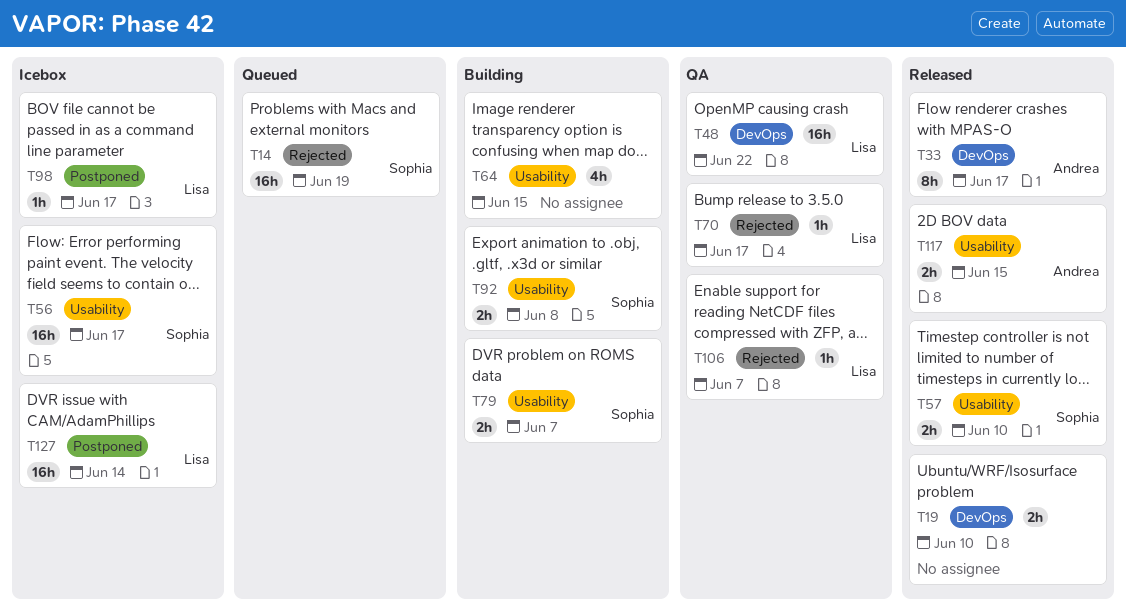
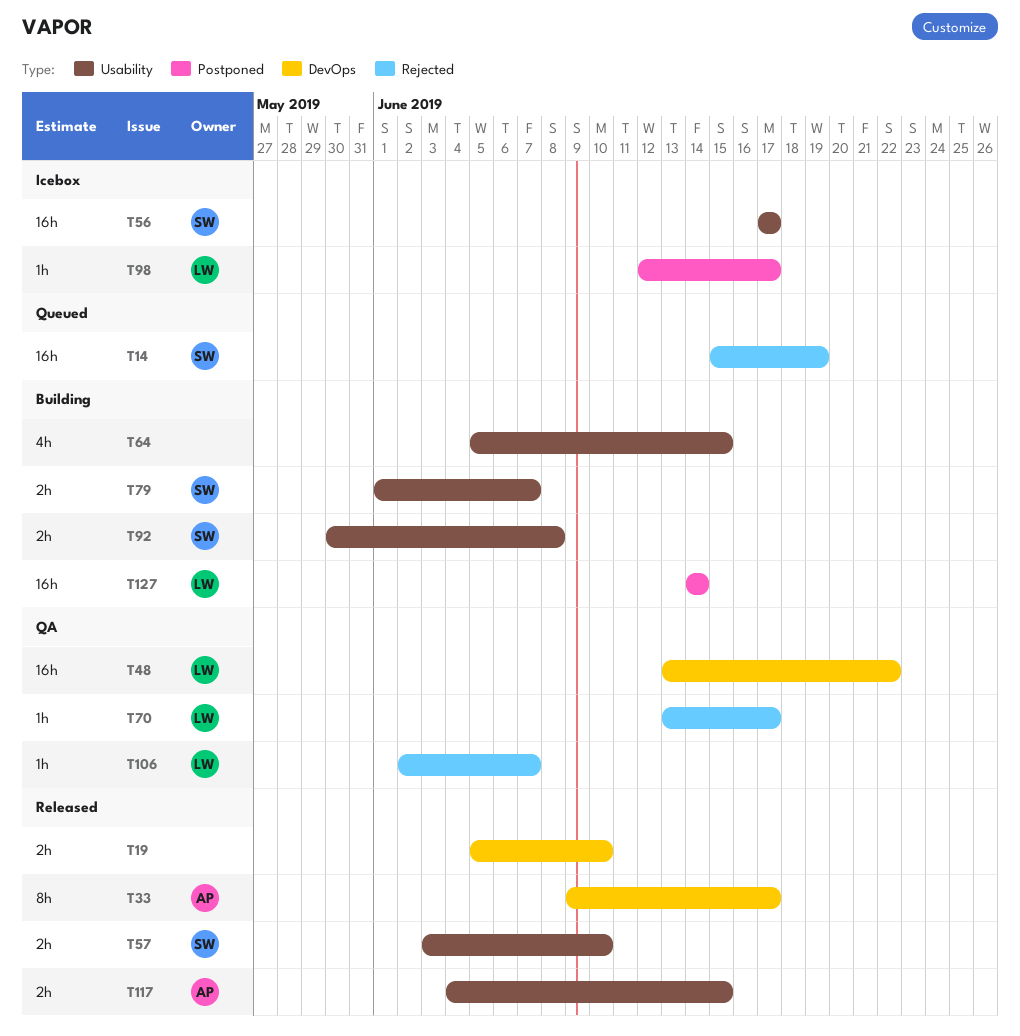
T127, status: Icebox -> Building

